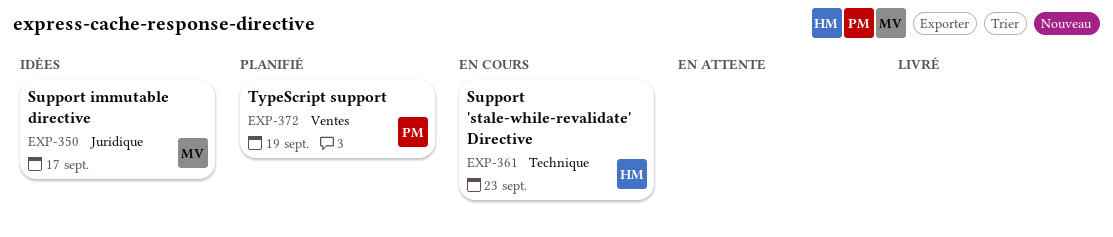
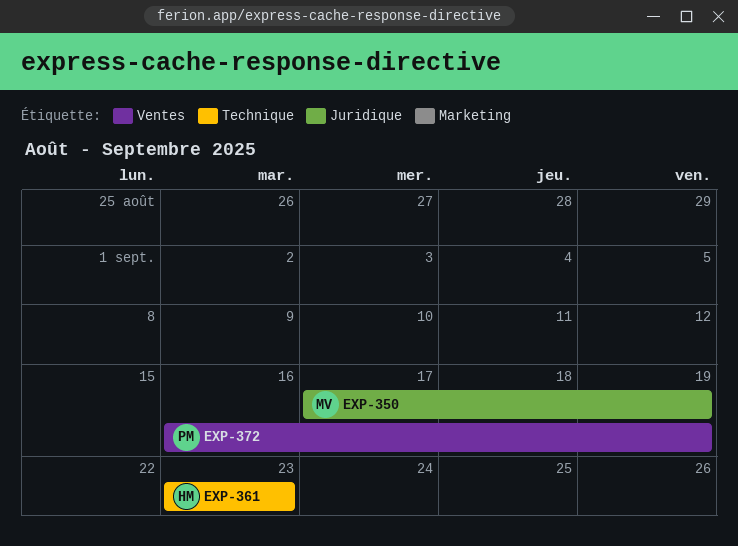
EXP-350, due: Sep 17 -> Sep 19

